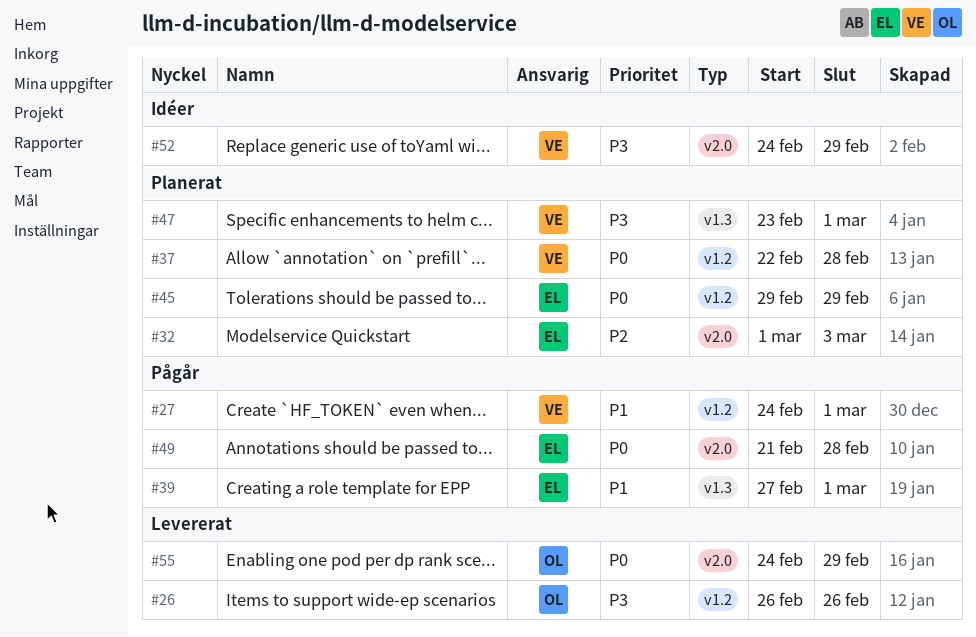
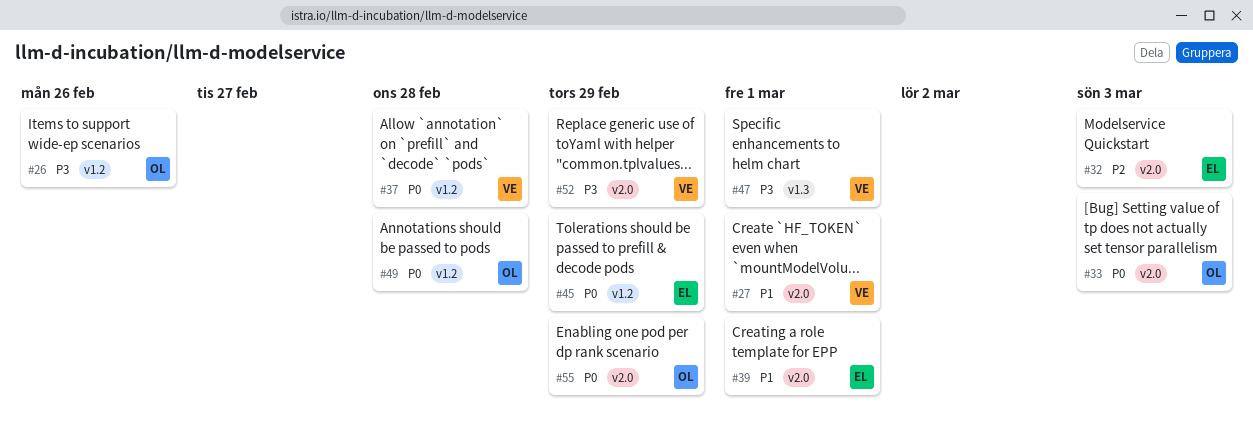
#27, label: v1.2 -> v2.0
#33: none -> present
#39, label: v1.3 -> v2.0
#49, owner: EL -> OL
#49, label: v2.0 -> v1.2

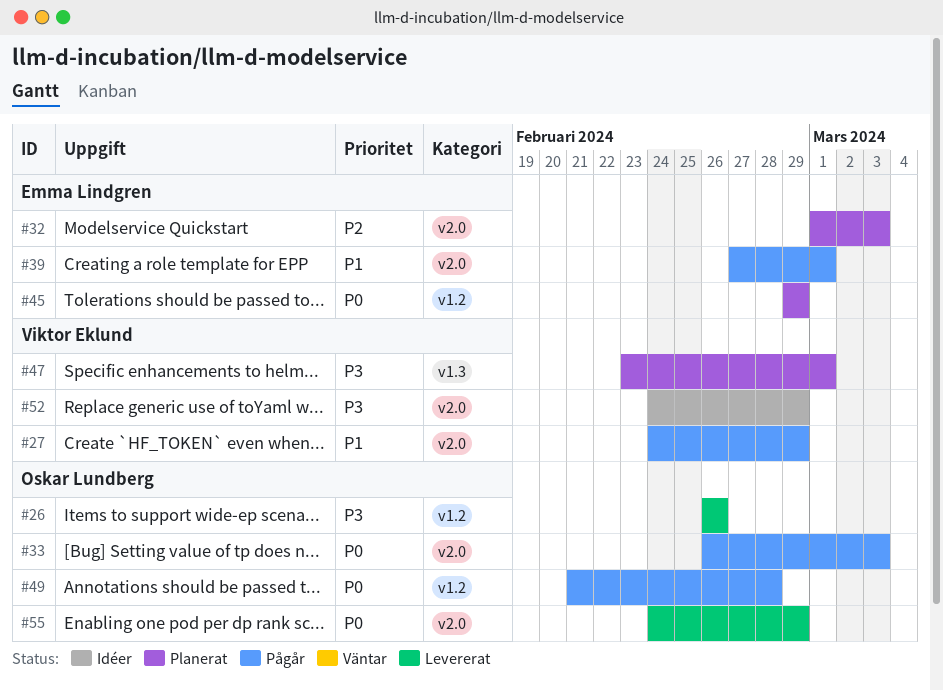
#27, due: Mar 1 -> Feb 29
#37: present -> none

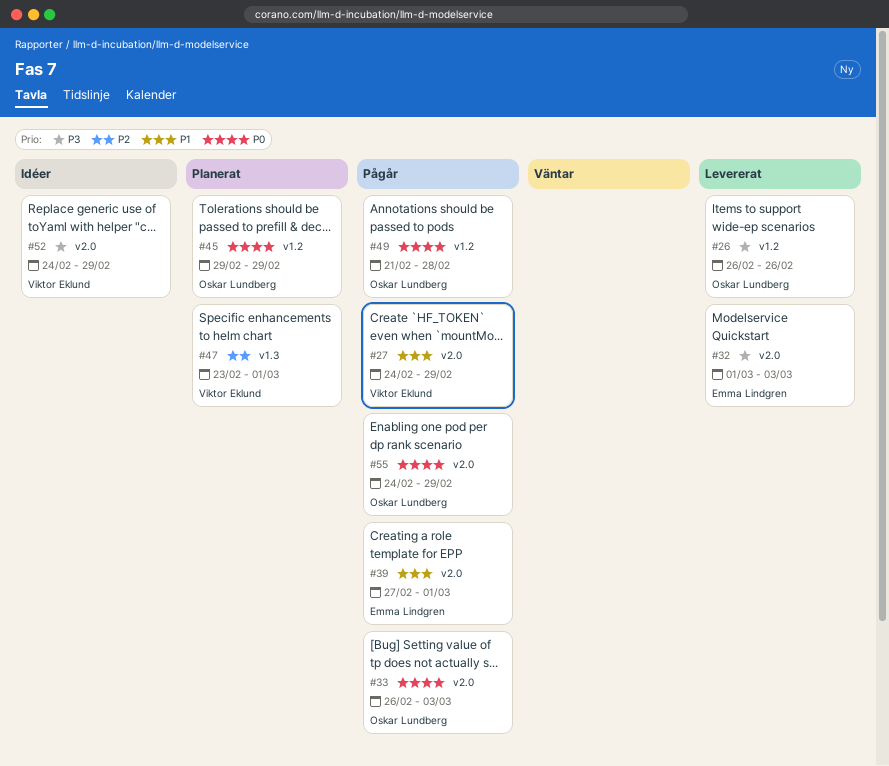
#32, status: Planerat -> Levererat
#32, priority: P2 -> P3
#45, owner: Emma Lindgren -> Oskar Lundberg
#47, priority: P3 -> P2
#55, status: Levererat -> Pågår

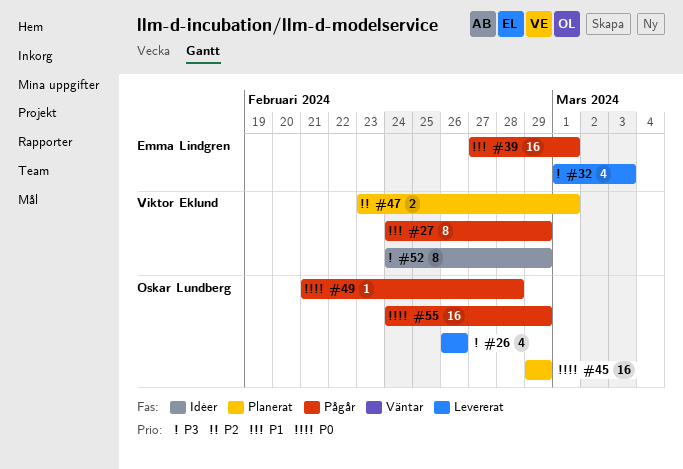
#33: present -> none

